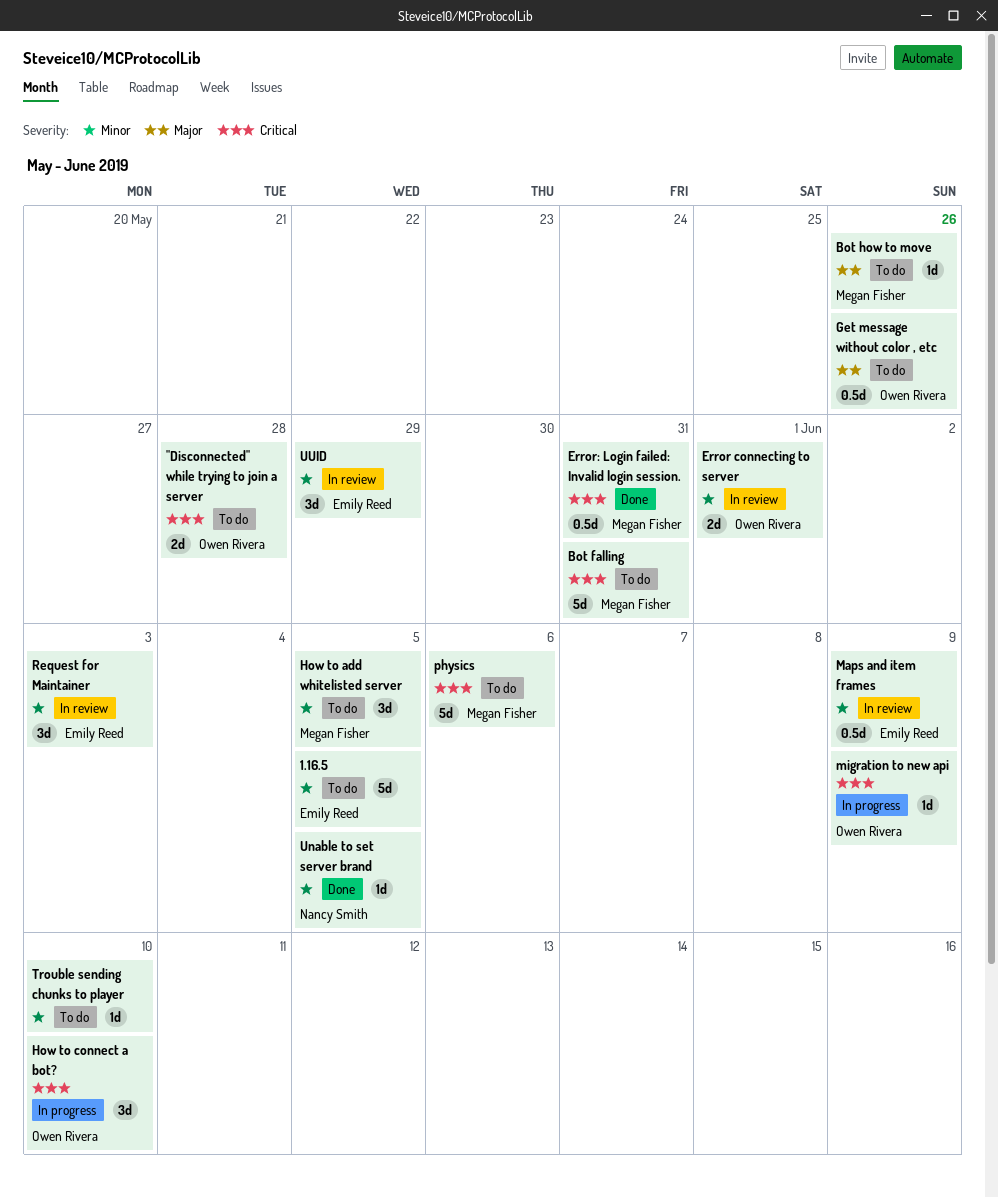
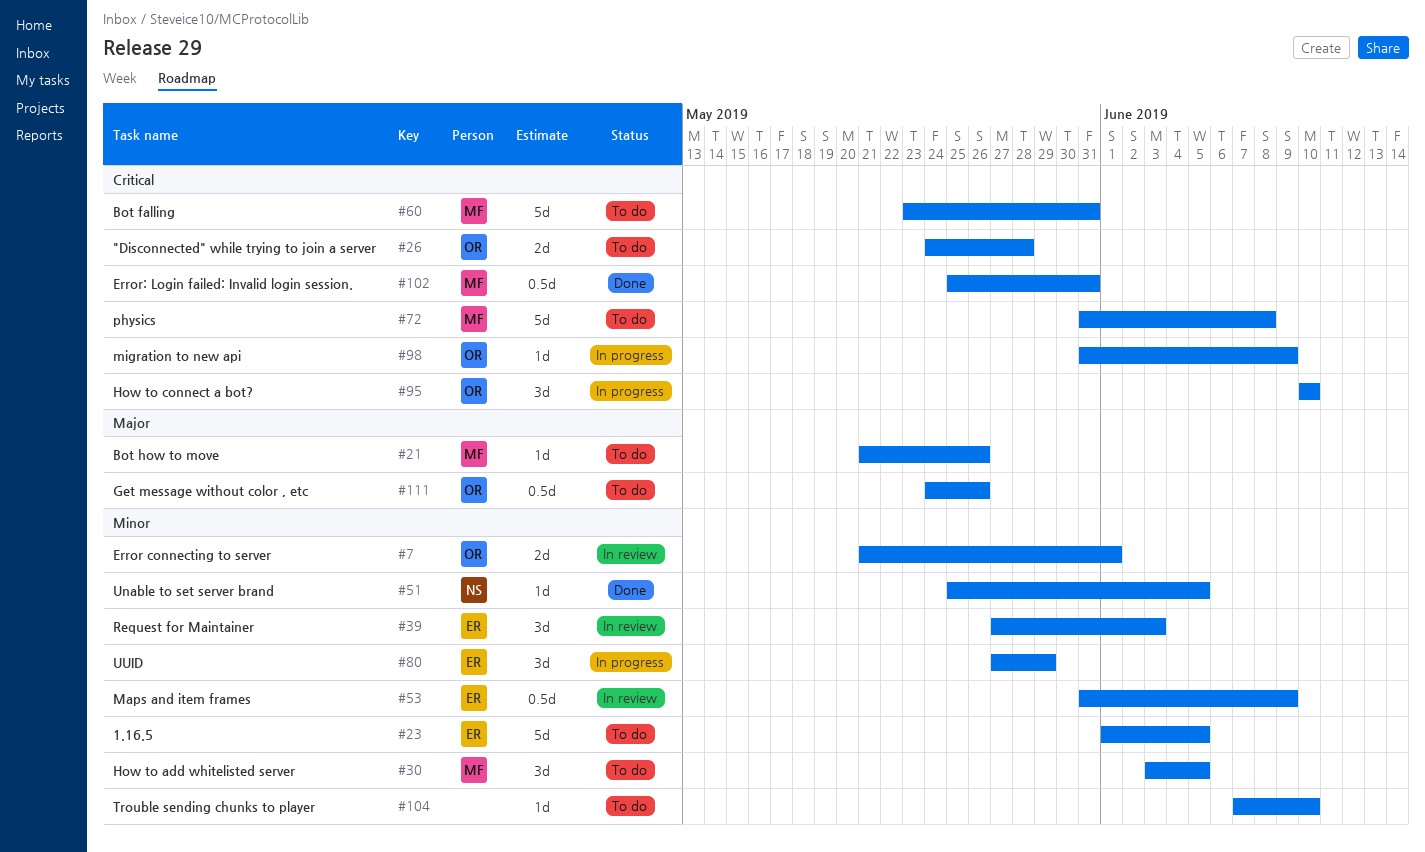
physics, due: Jun 6 -> Jun 8
UUID, status: In review -> In progress

